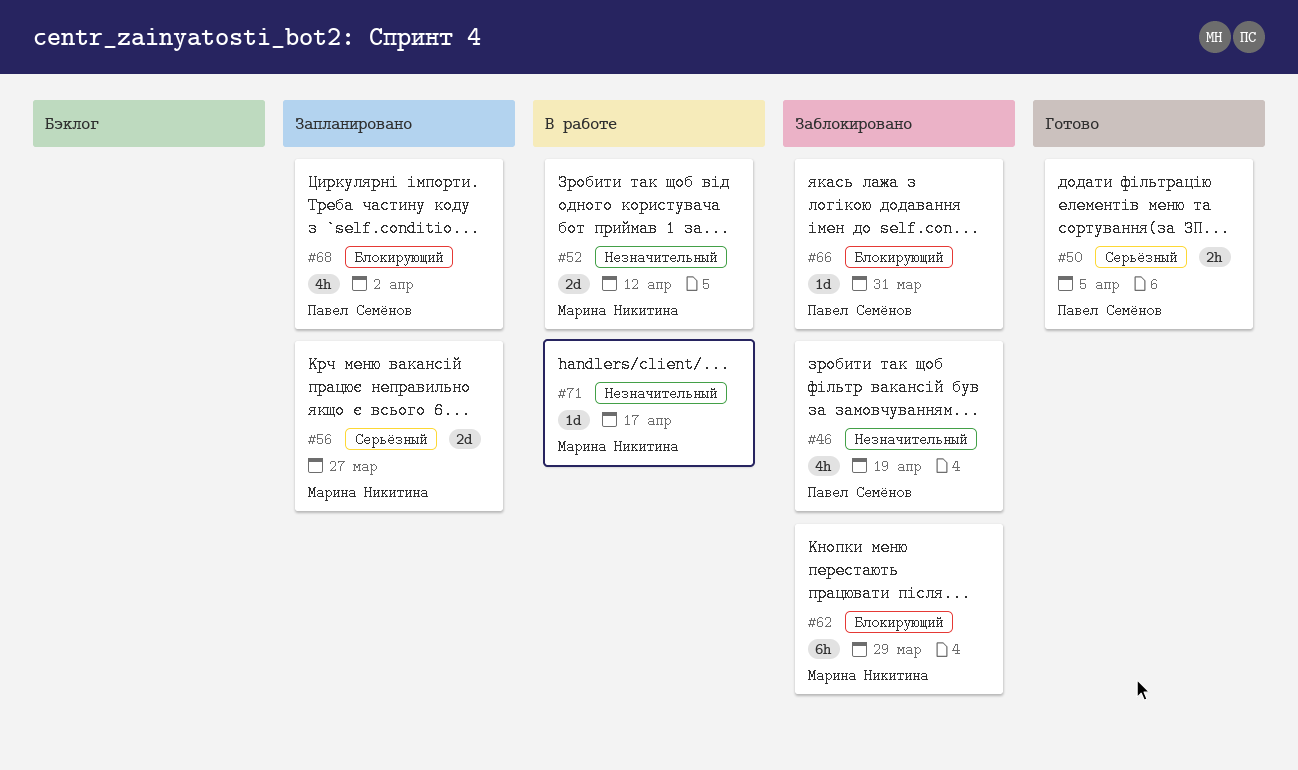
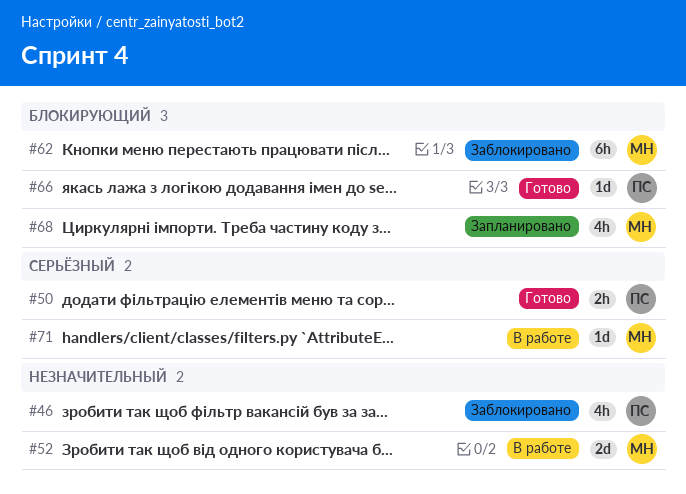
#56: present -> none
#66, status: Заблокировано -> Готово
#68, owner: Павел Семёнов -> Марина Никитина
#71, priority: Незначительный -> Серьёзный

